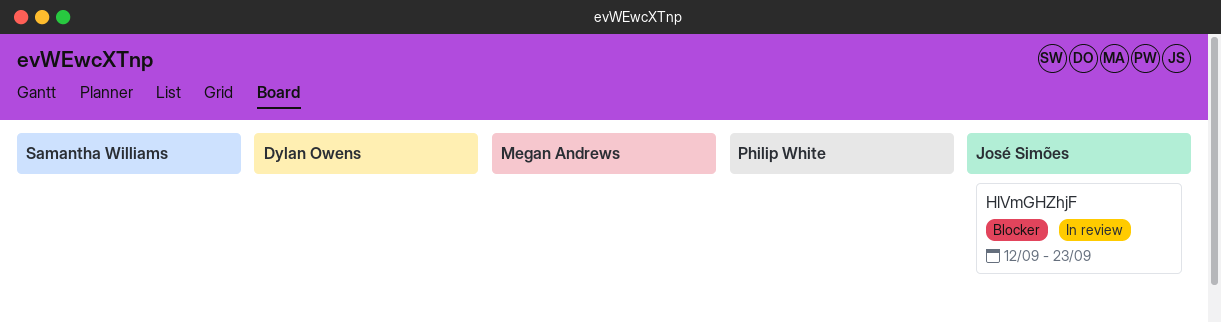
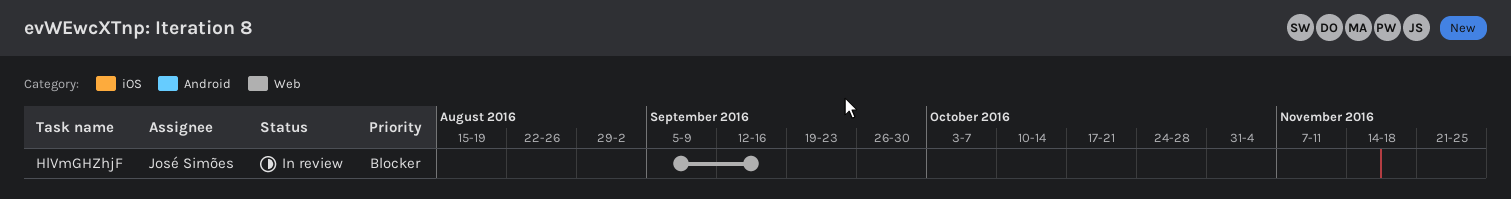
HlVmGHZhjF, start: Sep 12 -> Sep 5
HlVmGHZhjF, due: Sep 23 -> Sep 16

